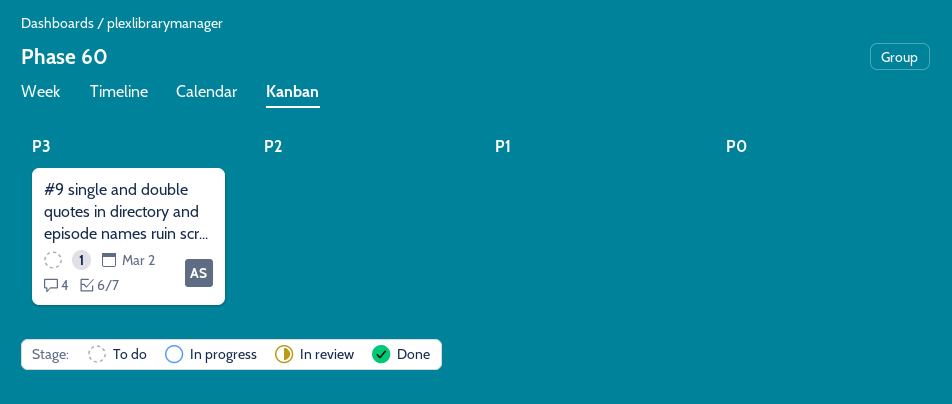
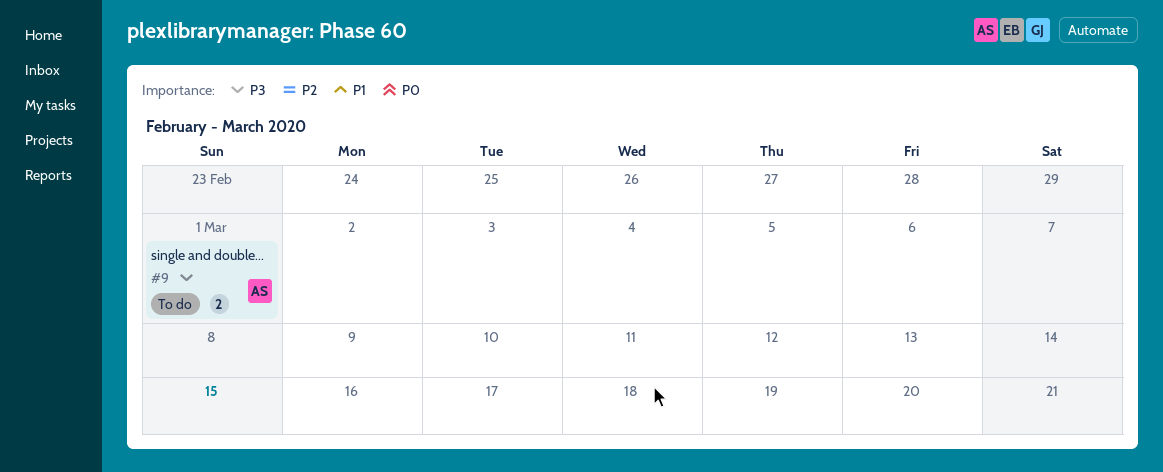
#9, estimate: 1 -> 2
#9, due: Mar 2 -> Mar 1

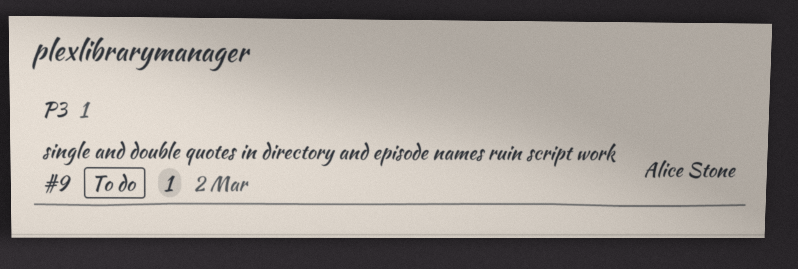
#9, estimate: 2 -> 1
#9, due: Mar 1 -> Mar 2

